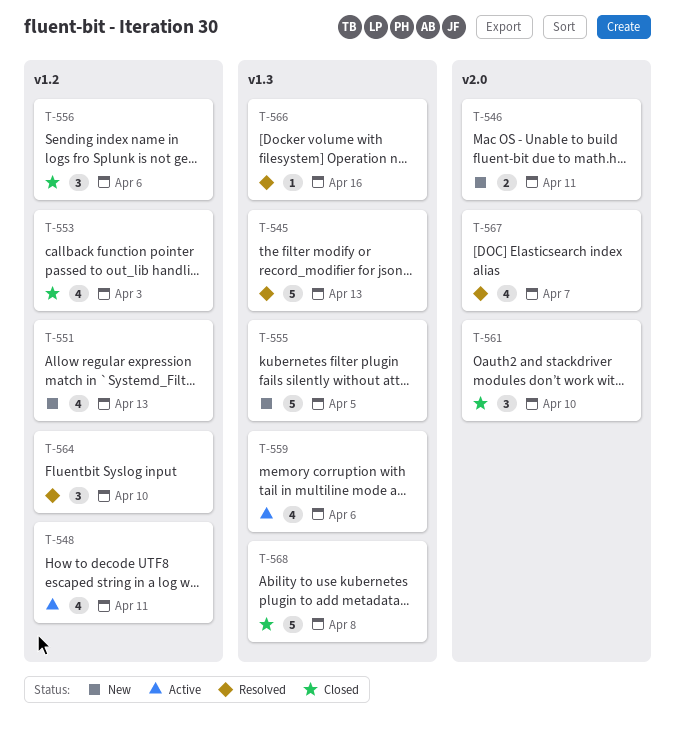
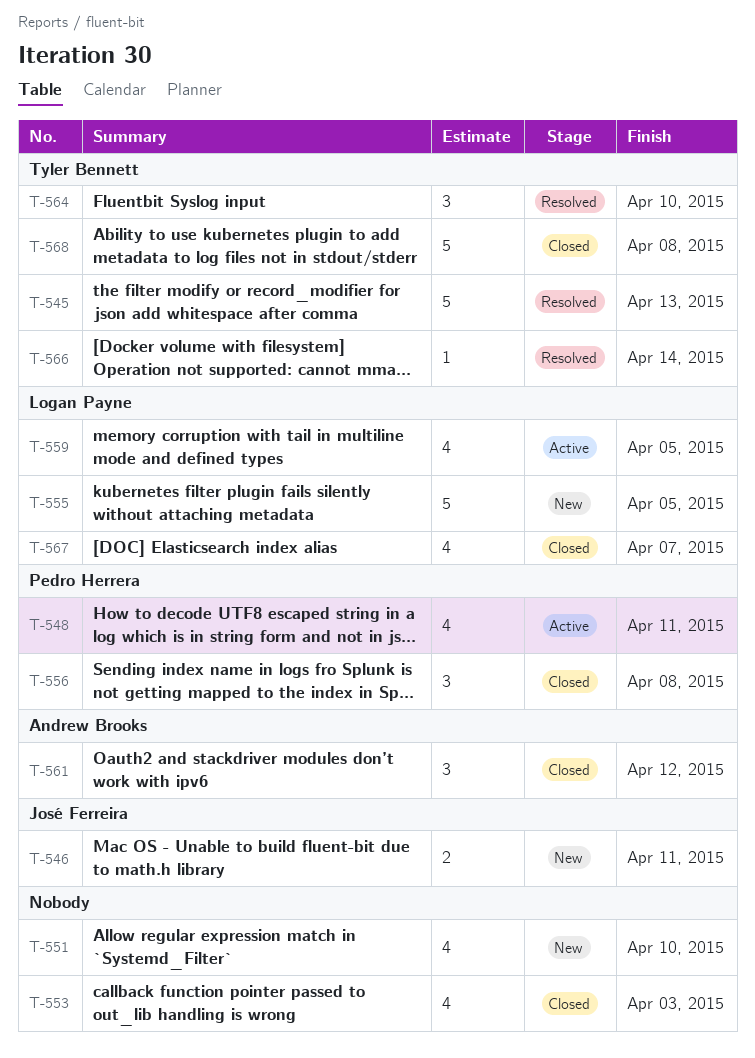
T-551, due: Apr 13 -> Apr 10
T-556, due: Apr 6 -> Apr 8
T-559, due: Apr 6 -> Apr 5
T-561, due: Apr 10 -> Apr 12
T-566, due: Apr 16 -> Apr 14
T-567, status: Resolved -> Closed

